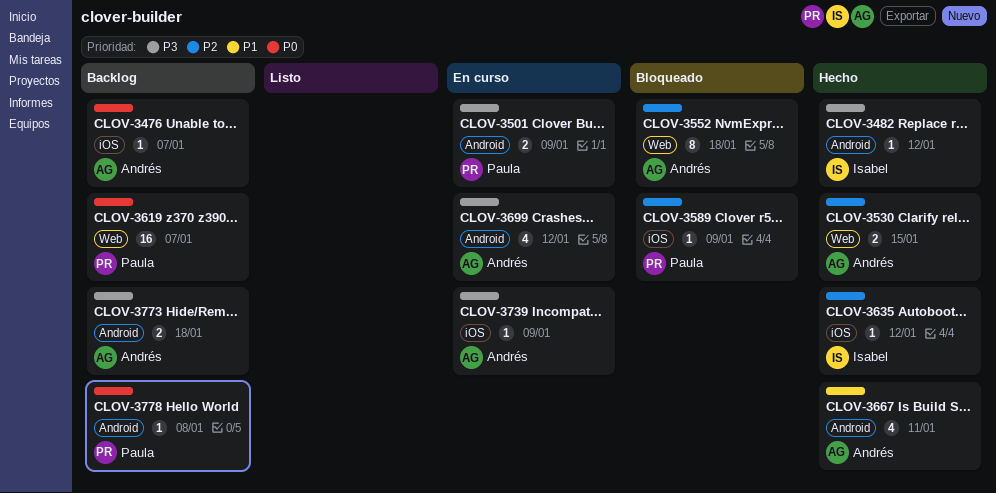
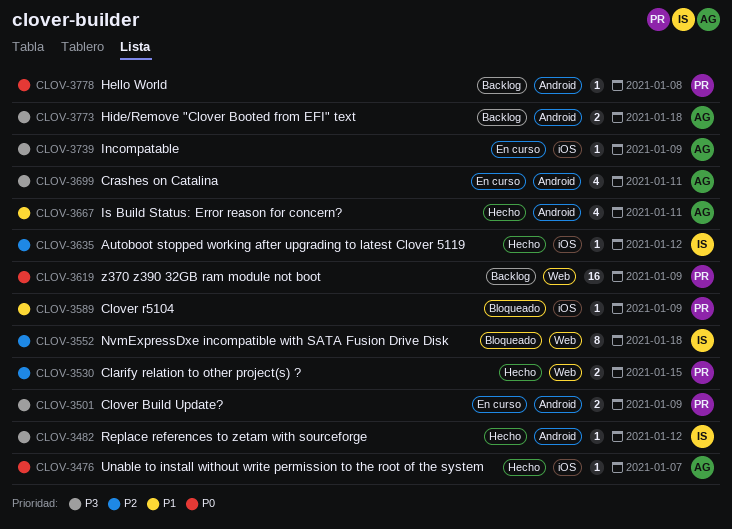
CLOV-3476, status: Backlog -> Hecho
CLOV-3530, owner: Andrés -> Paula
CLOV-3552, owner: Andrés -> Isabel
CLOV-3589, priority: P2 -> P1
CLOV-3619, due: Jan 7 -> Jan 9
CLOV-3699, due: Jan 12 -> Jan 11

